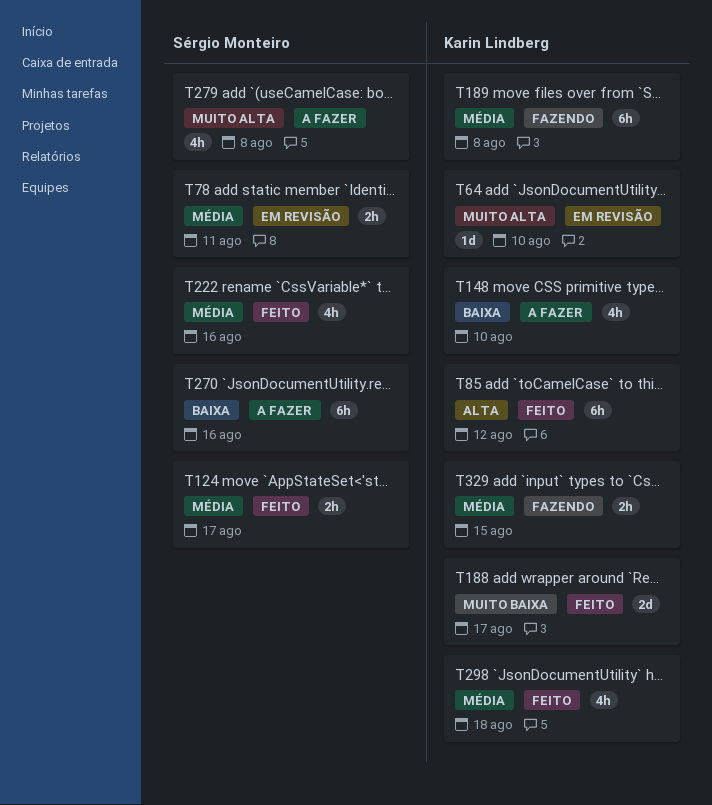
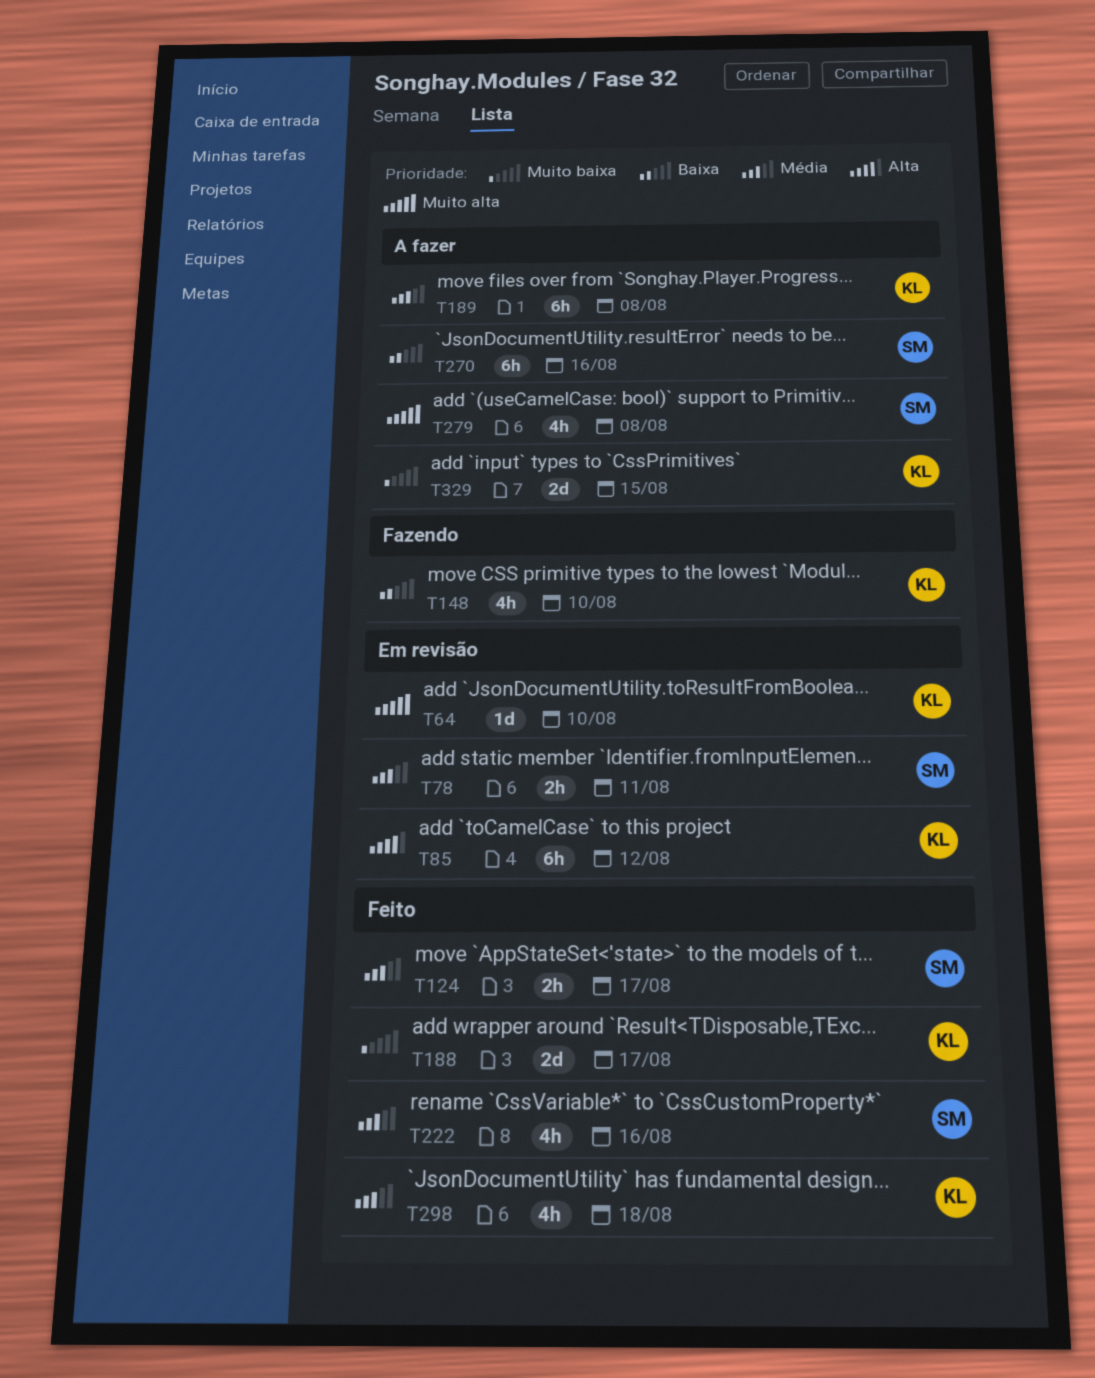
T85, status: Feito -> Em revisão
T148, status: A fazer -> Fazendo
T189, status: Fazendo -> A fazer
T329, status: Fazendo -> A fazer
T329, priority: Média -> Muito baixa
T329, estimate: 2h -> 2d

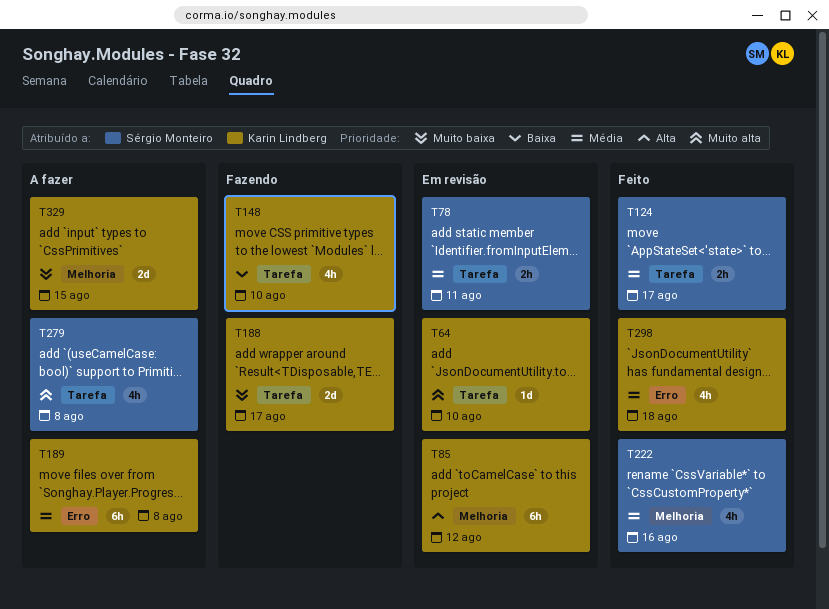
T188, status: Feito -> Fazendo
T270: present -> none

